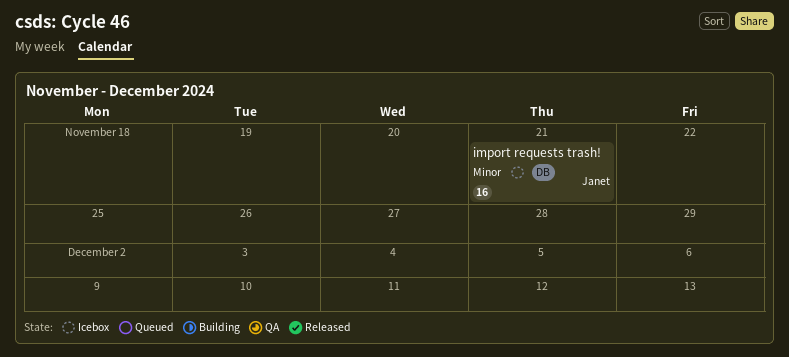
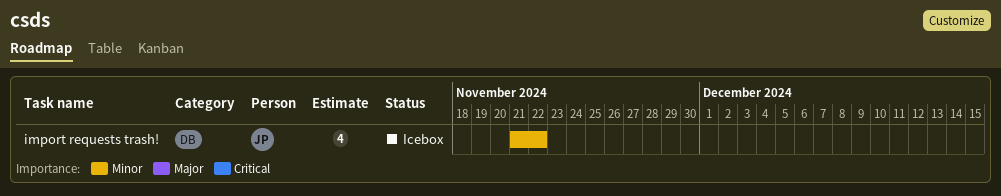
import requests trash!, estimate: 16 -> 4
import requests trash!, due: Nov 21 -> Nov 22

